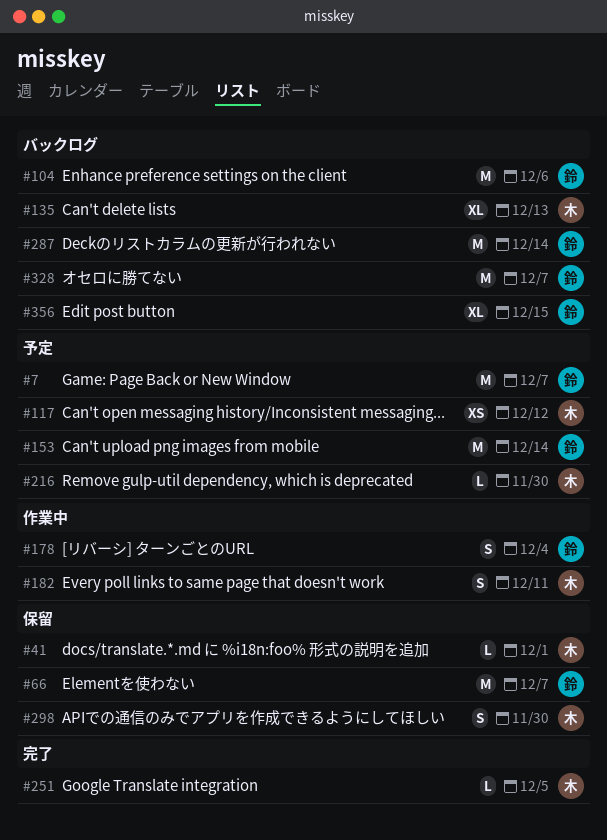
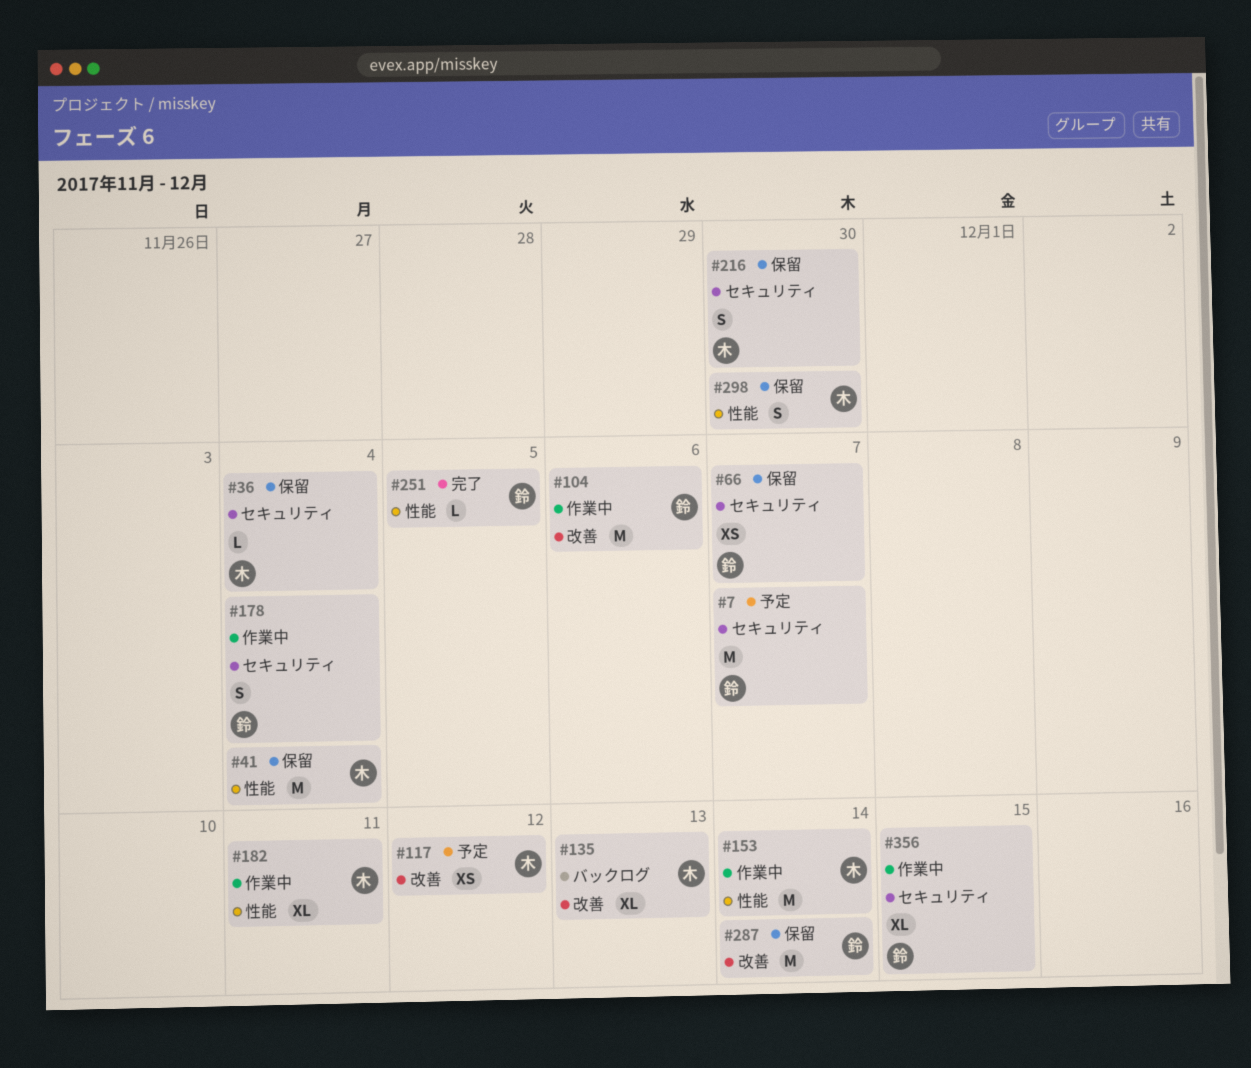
#36: none -> present
#41, estimate: L -> M
#41, due: Dec 1 -> Dec 4
#66, estimate: M -> XS
#104, status: バックログ -> 作業中
#153, status: 予定 -> 作業中
#153, owner: 鈴 -> 木
#182, estimate: S -> XL
#216, status: 予定 -> 保留
#216, estimate: L -> S
#251, owner: 木 -> 鈴
#287, status: バックログ -> 保留
#328: present -> none
#356, status: バックログ -> 作業中

